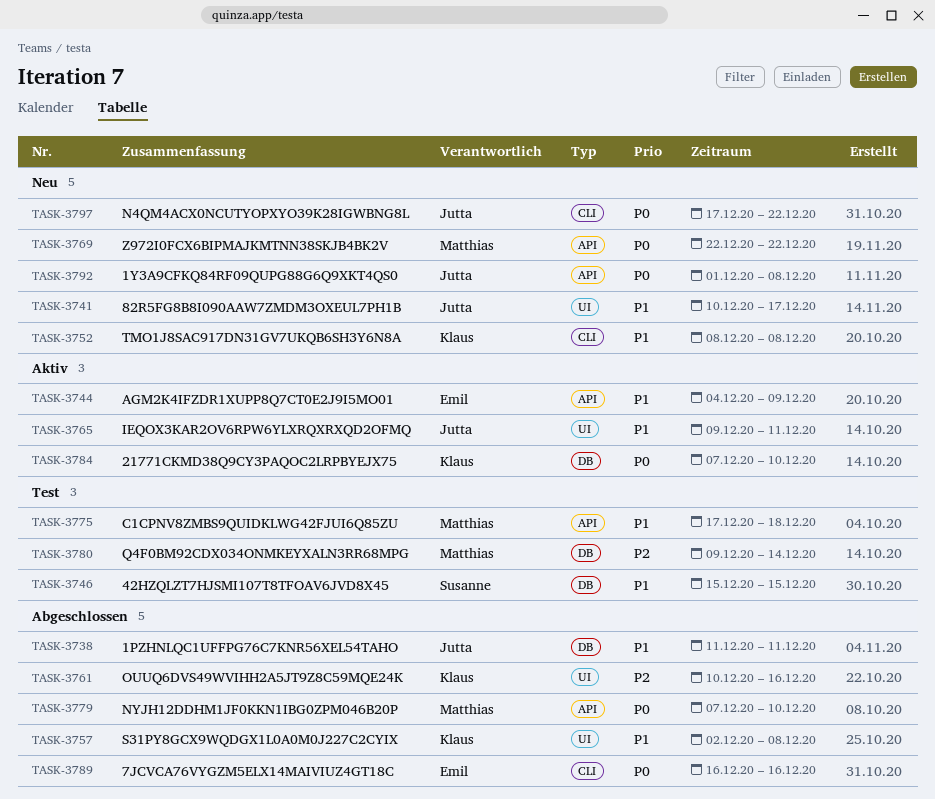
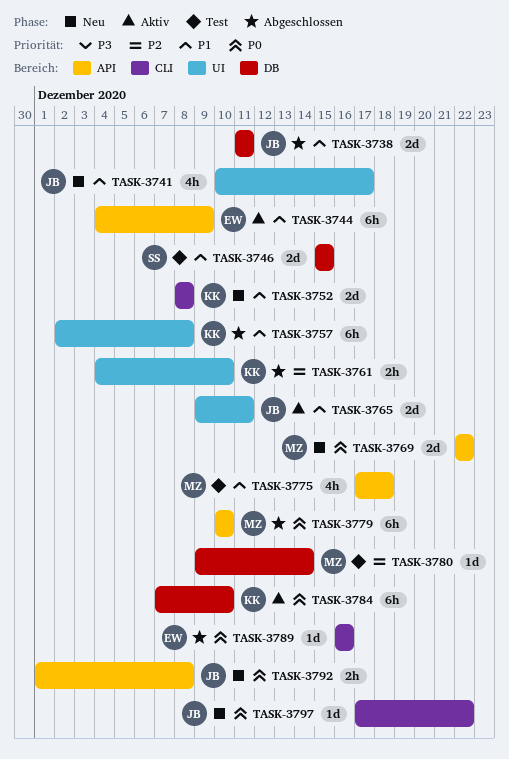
TASK-3761, start: Dec 10 -> Dec 4
TASK-3761, due: Dec 16 -> Dec 10
TASK-3779, start: Dec 7 -> Dec 10

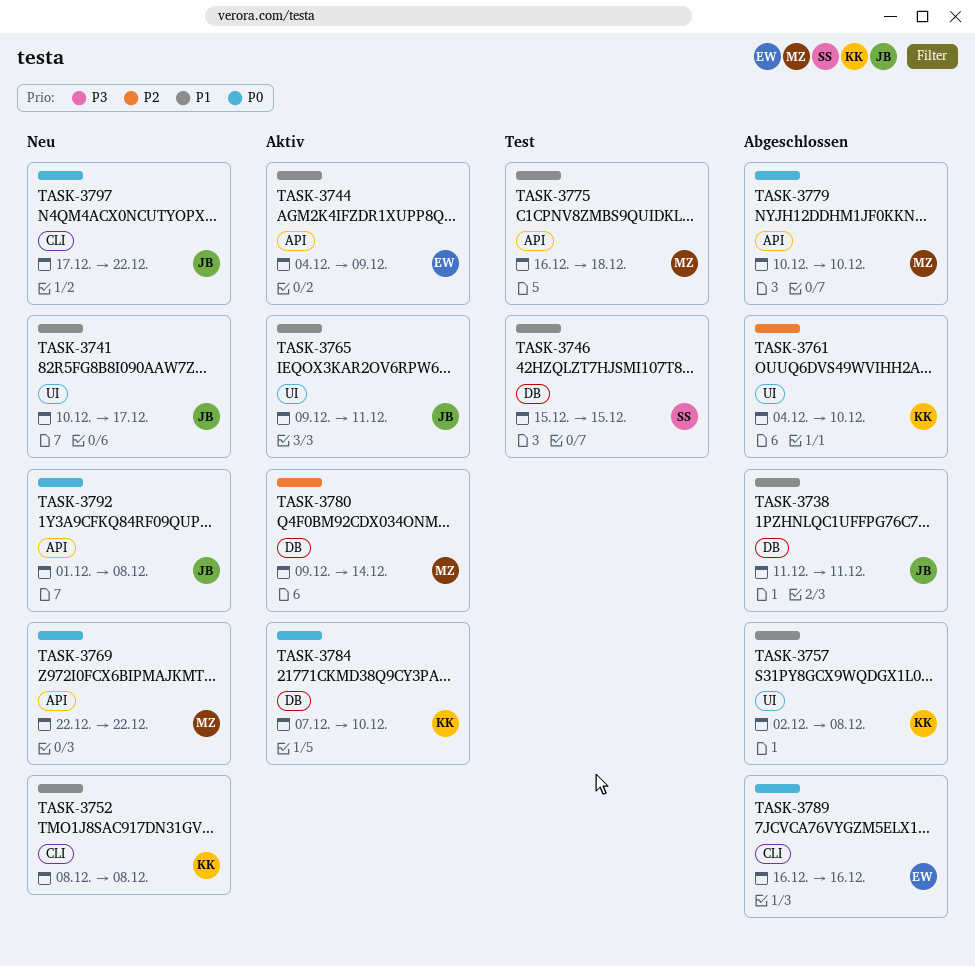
TASK-3775, start: Dec 17 -> Dec 16
TASK-3780, status: Test -> Aktiv

